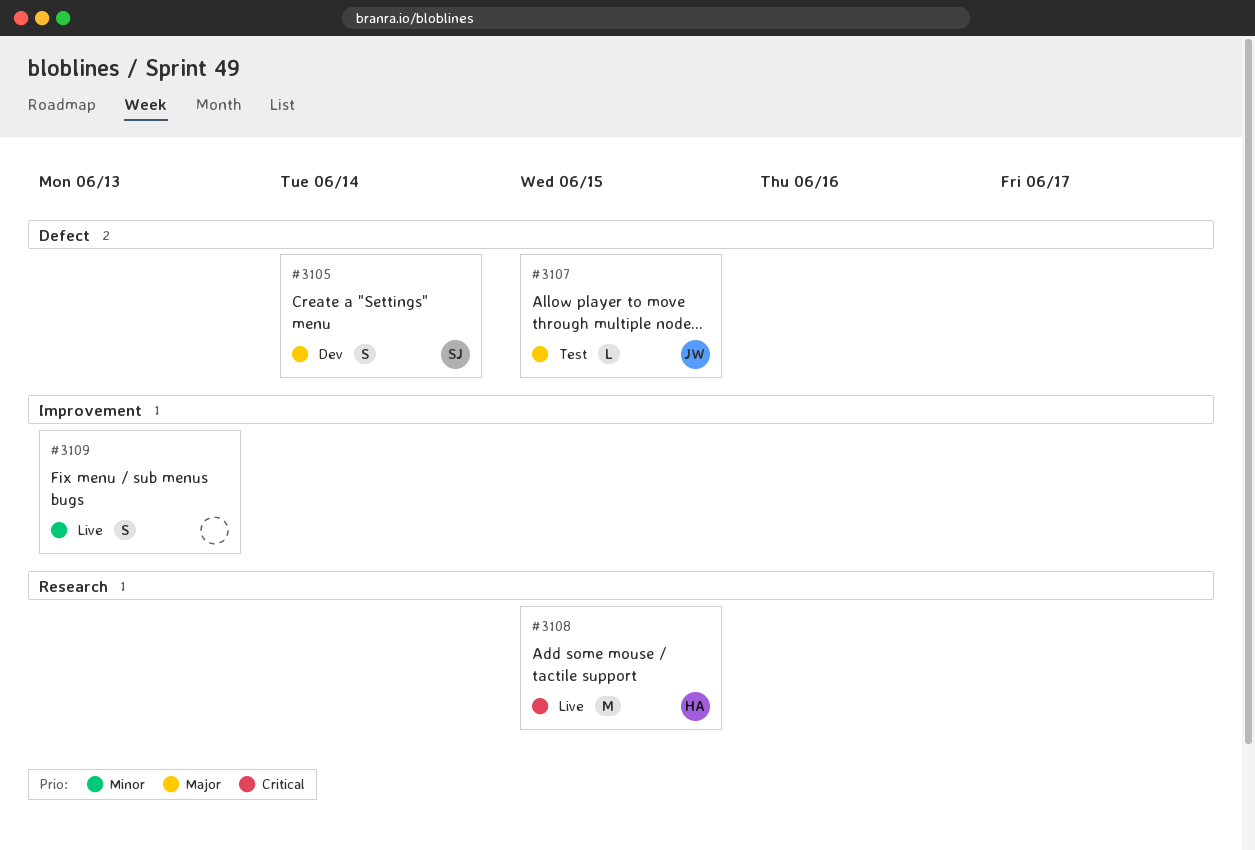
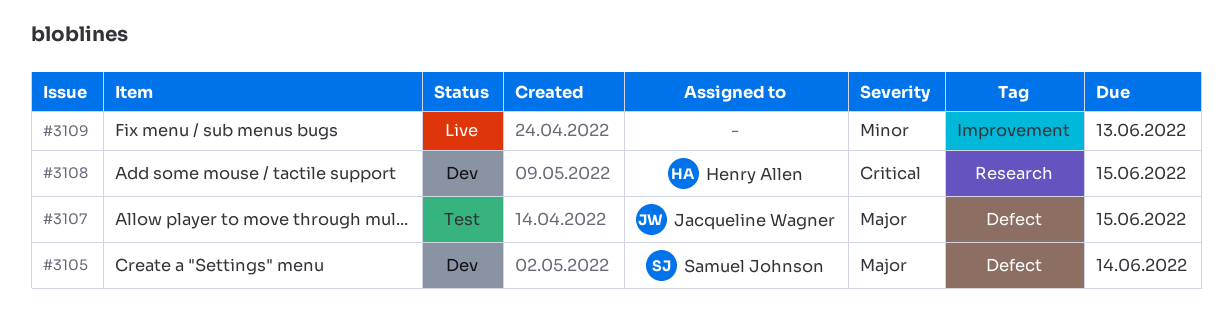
#3108, status: Live -> Dev

